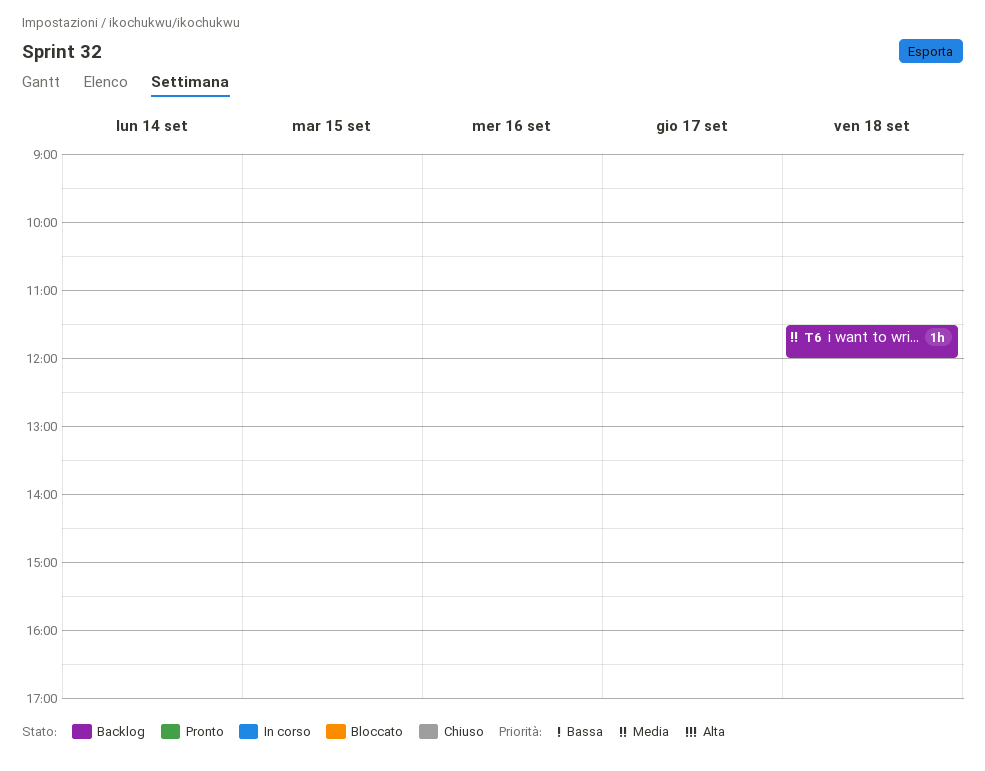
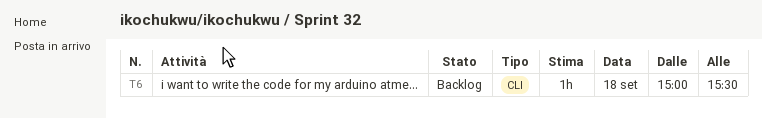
T6, begins: 11:30 -> 15:00
T6, ends: 12:00 -> 15:30

